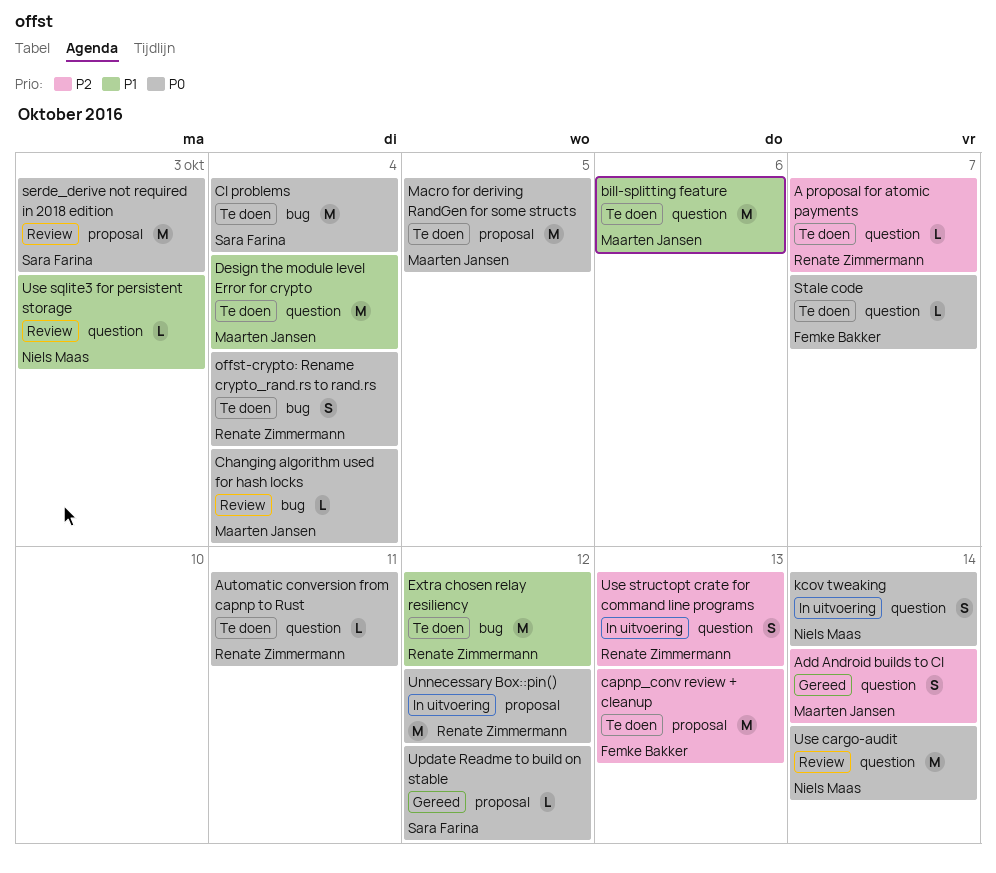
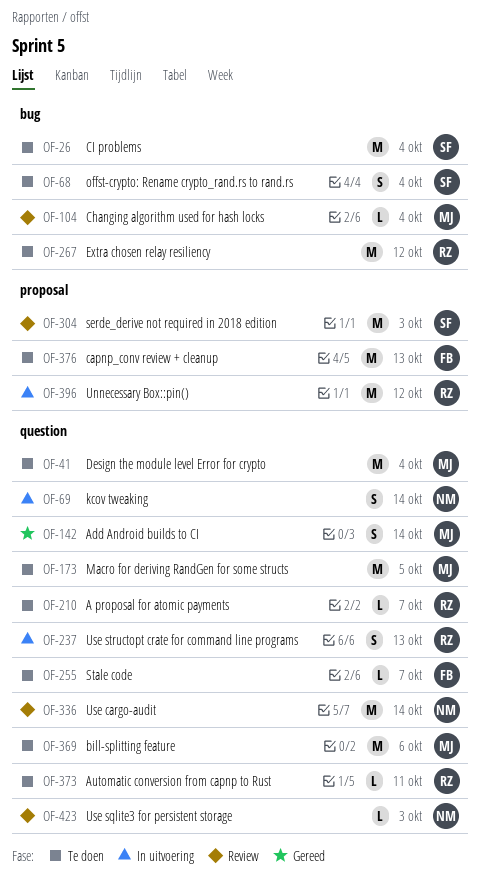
Macro for deriving RandGen for some structs, label: proposal -> question
offst-crypto: Rename crypto_rand.rs to rand.rs, owner: Renate Zimmermann -> Sara Farina
Update Readme to build on stable: present -> none

